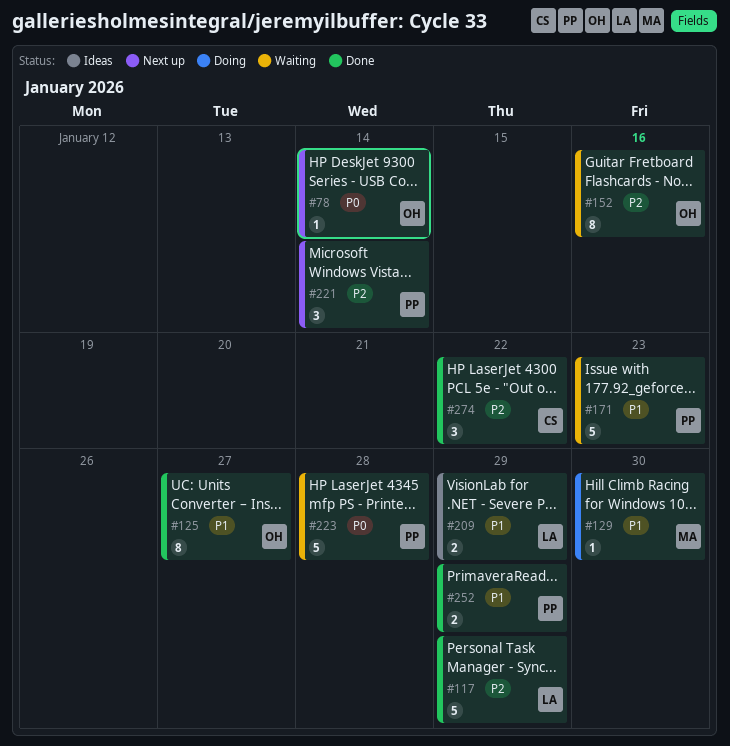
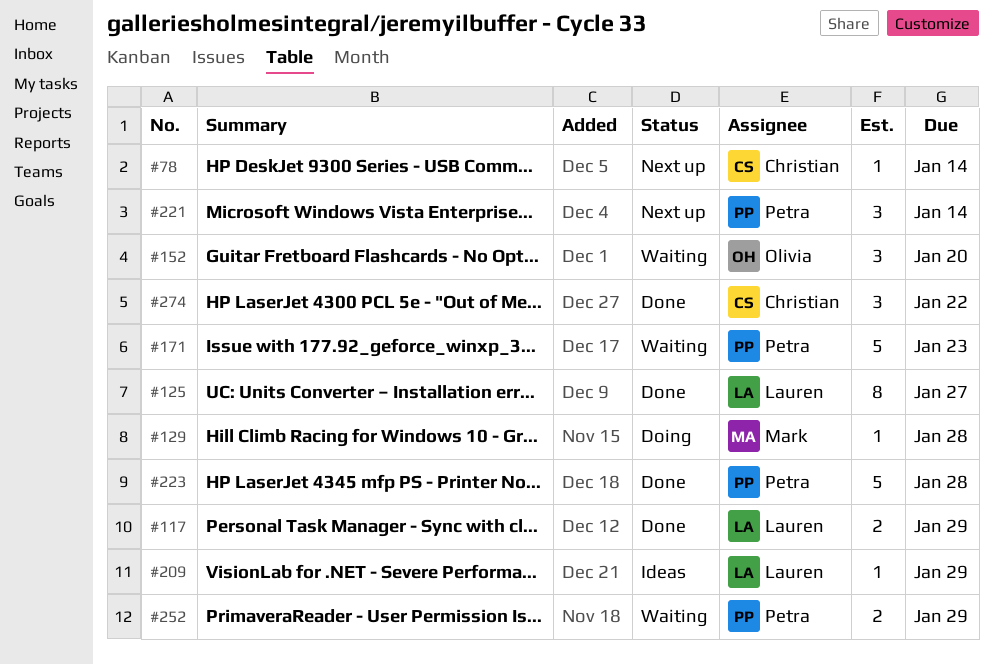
#78, owner: Olivia -> Christian
#117, estimate: 5 -> 2
#125, owner: Olivia -> Lauren
#129, due: Jan 30 -> Jan 28
#152, estimate: 8 -> 3
#152, due: Jan 16 -> Jan 20
#209, estimate: 2 -> 1
#223, status: Waiting -> Done
#252, status: Done -> Waiting

